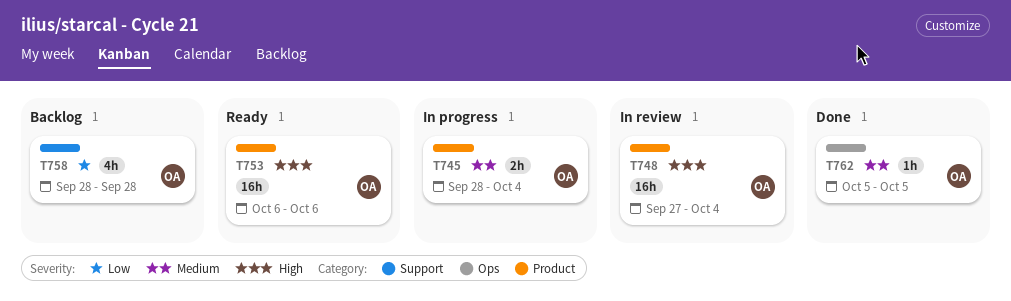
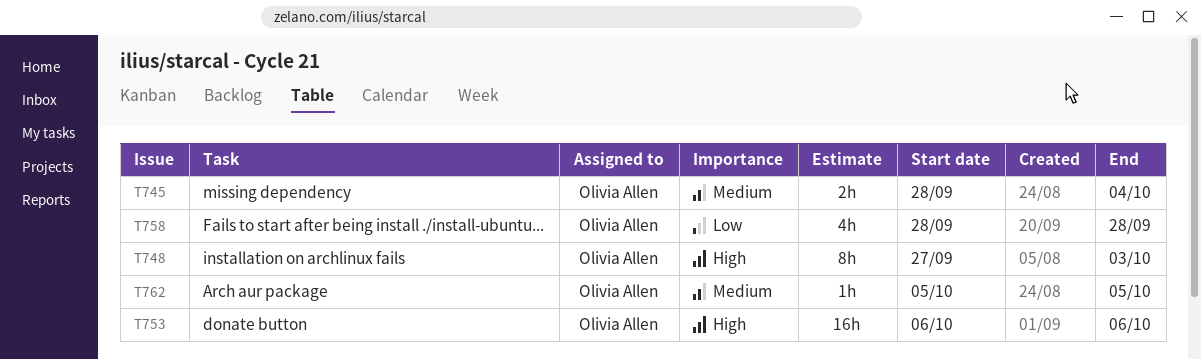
T748, estimate: 16h -> 8h
T748, due: Oct 4 -> Oct 3

